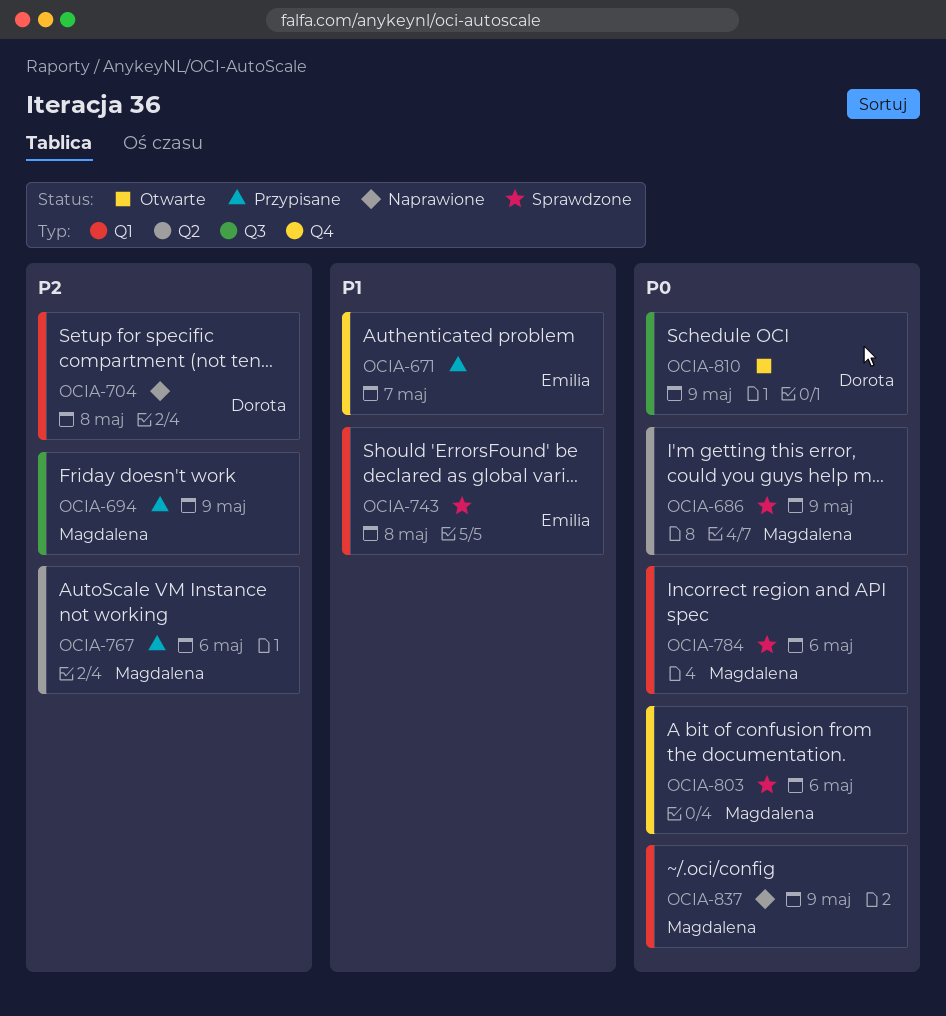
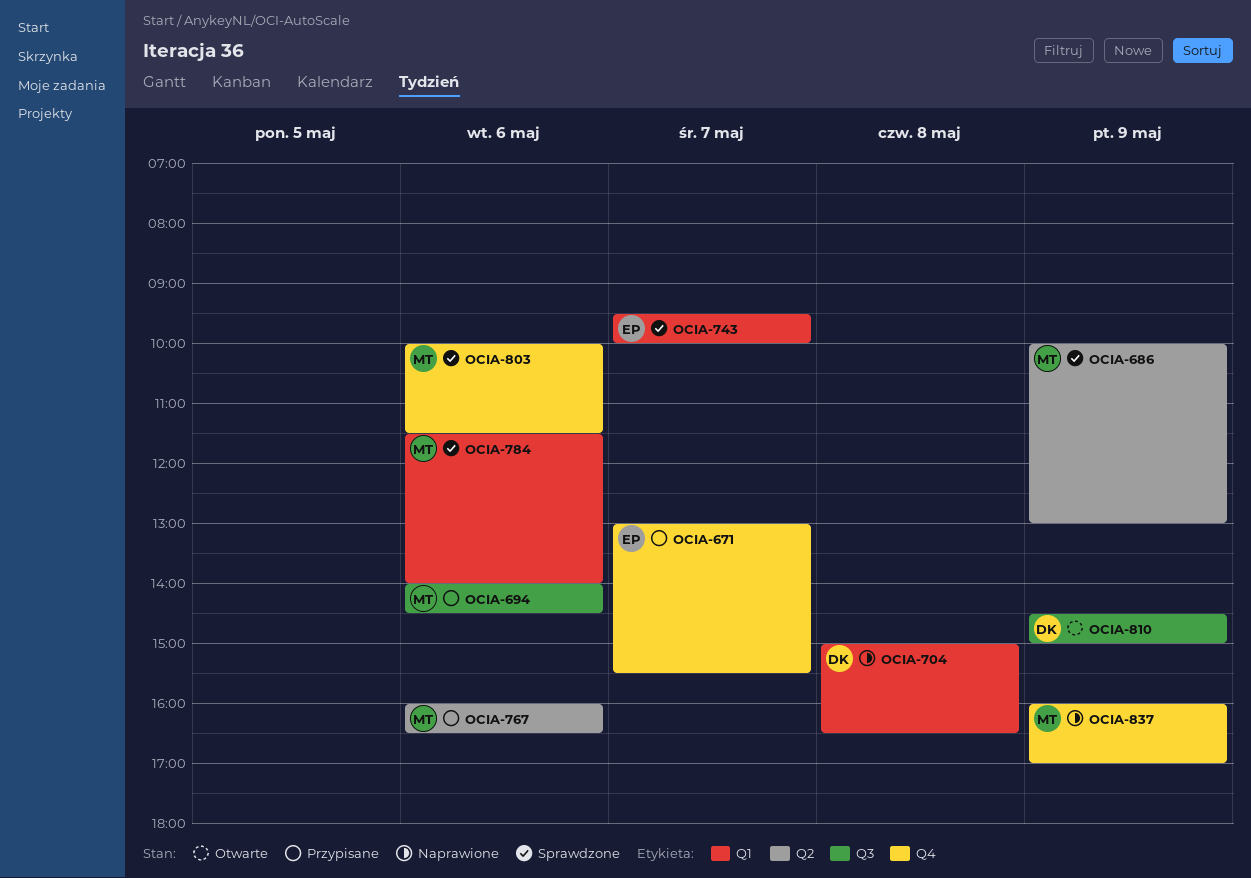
OCIA-694, day: May 9 -> May 6
OCIA-743, day: May 8 -> May 7
OCIA-837, label: Q1 -> Q4

